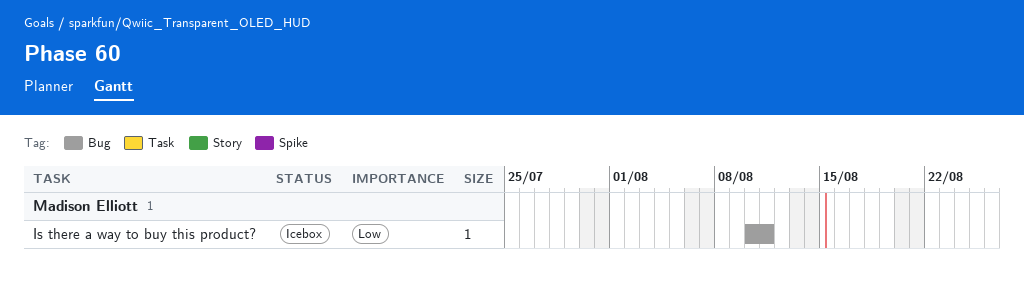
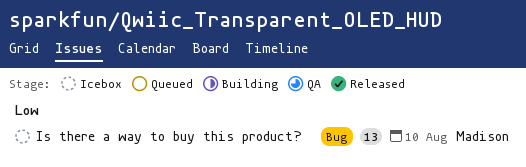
Is there a way to buy this product?, estimate: 1 -> 13
Is there a way to buy this product?, due: Aug 11 -> Aug 10

